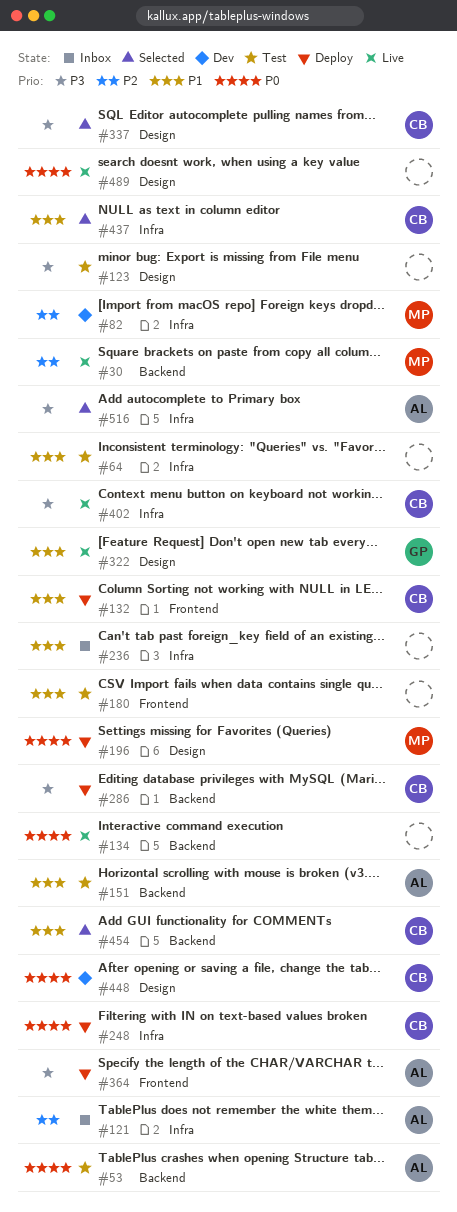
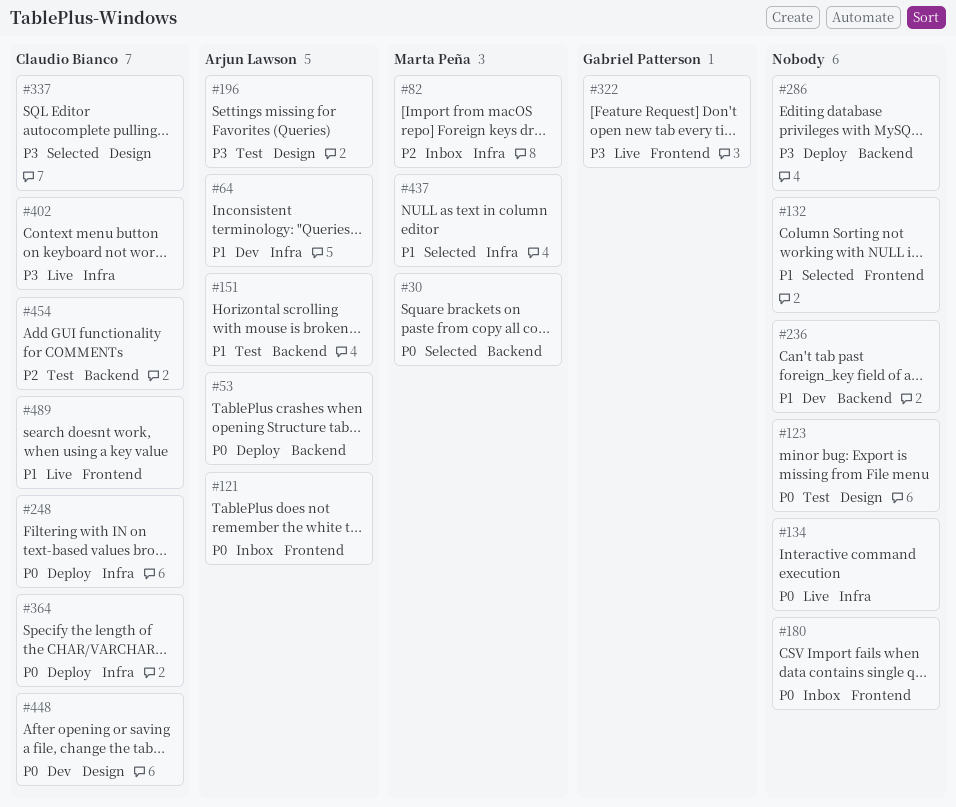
#30, status: Live -> Selected
#30, priority: P2 -> P0
#53, status: Test -> Deploy
#64, status: Test -> Dev
#64, owner: none -> Arjun Lawson
#82, status: Dev -> Inbox
#121, priority: P2 -> P0
#121, label: Infra -> Frontend
#123, priority: P3 -> P0
#132, status: Deploy -> Selected
#132, owner: Claudio Bianco -> none
#134, label: Backend -> Infra
#180, status: Test -> Inbox
#180, priority: P1 -> P0
#196, status: Deploy -> Test
#196, owner: Marta Peña -> Arjun Lawson
#196, priority: P0 -> P3
#236, status: Inbox -> Dev
#236, label: Infra -> Backend
#286, owner: Claudio Bianco -> none
#322, priority: P1 -> P3
#322, label: Design -> Frontend
#364, owner: Arjun Lawson -> Claudio Bianco
#364, priority: P3 -> P0
#364, label: Frontend -> Infra
#437, owner: Claudio Bianco -> Marta Peña
#454, status: Selected -> Test
#454, priority: P1 -> P2
#489, owner: none -> Claudio Bianco
#489, priority: P0 -> P1
#489, label: Design -> Frontend
#516: present -> none

